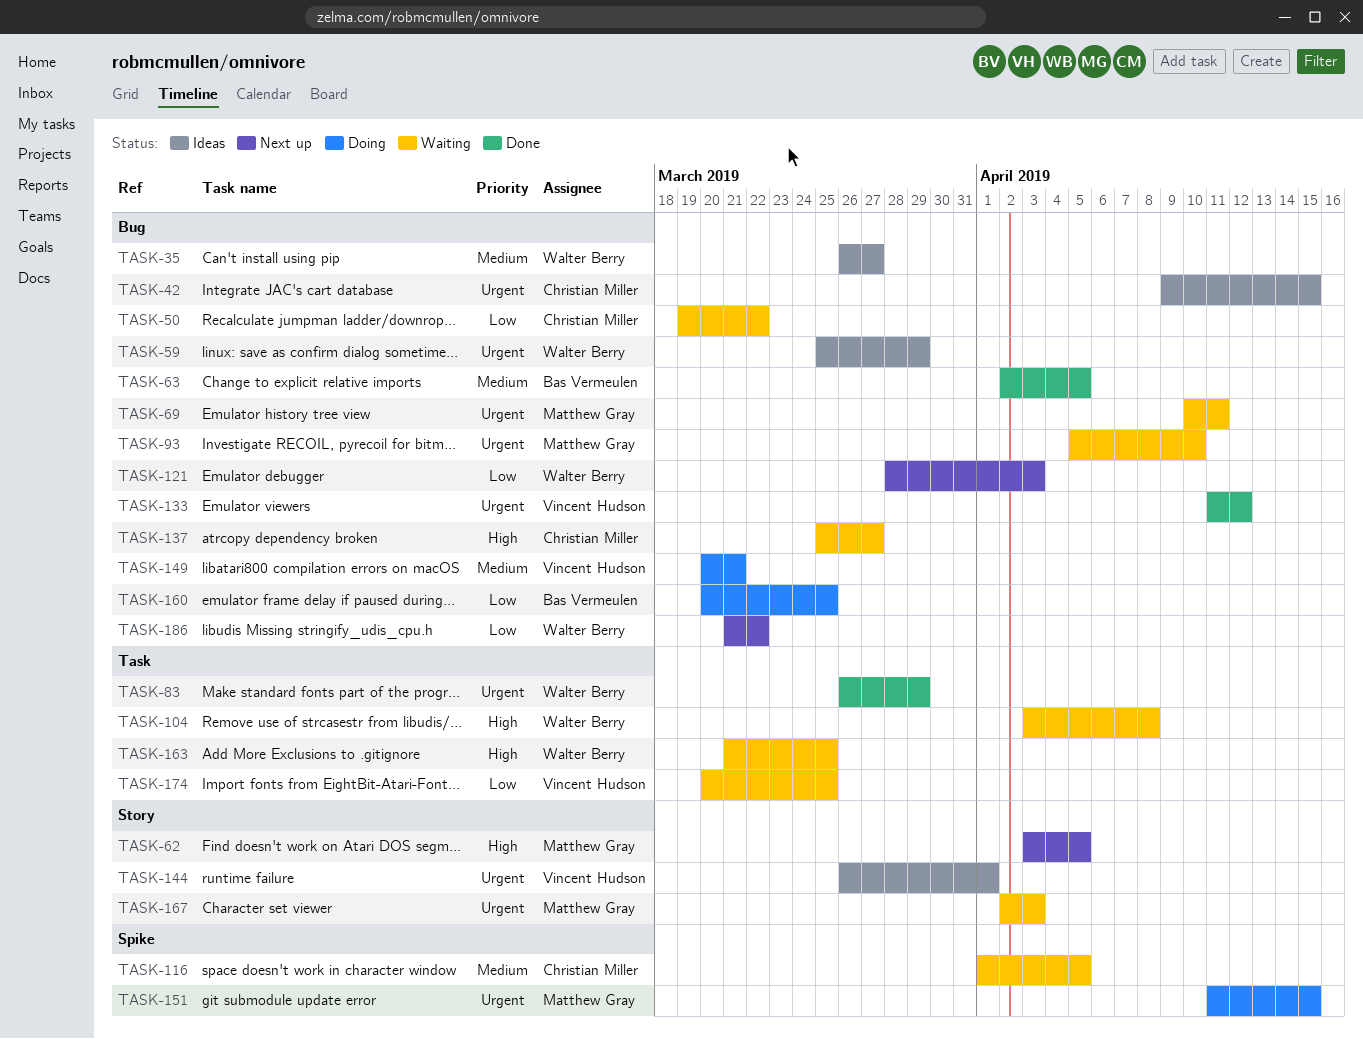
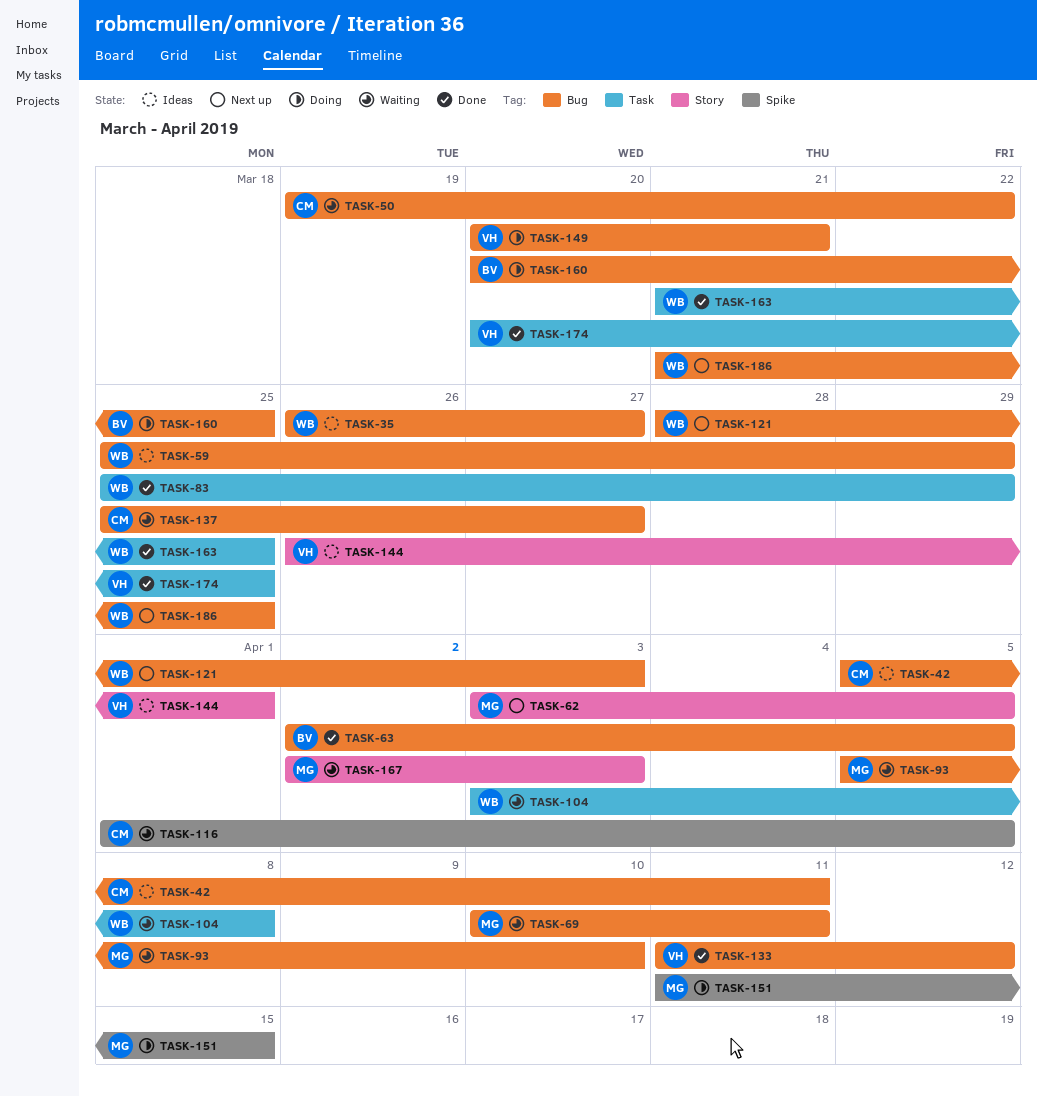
TASK-42, start: Apr 9 -> Apr 5
TASK-42, due: Apr 15 -> Apr 11
TASK-83, start: Mar 26 -> Mar 25
TASK-163, status: Waiting -> Done
TASK-174, status: Waiting -> Done
TASK-186, due: Mar 22 -> Mar 25

